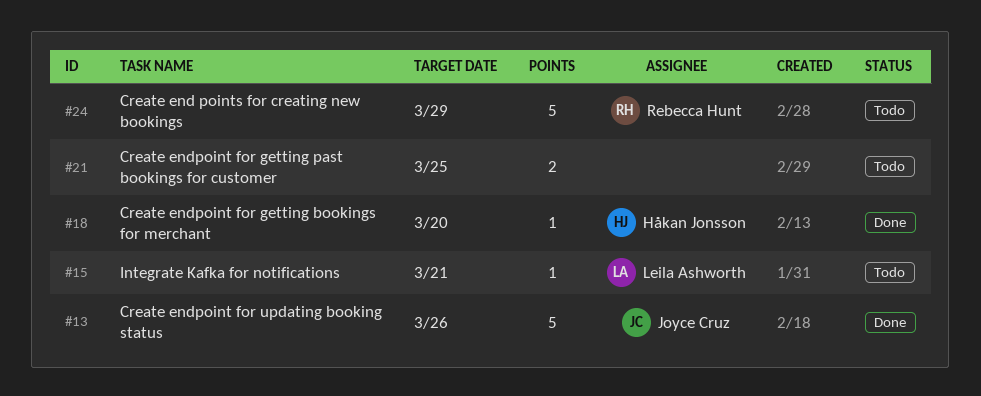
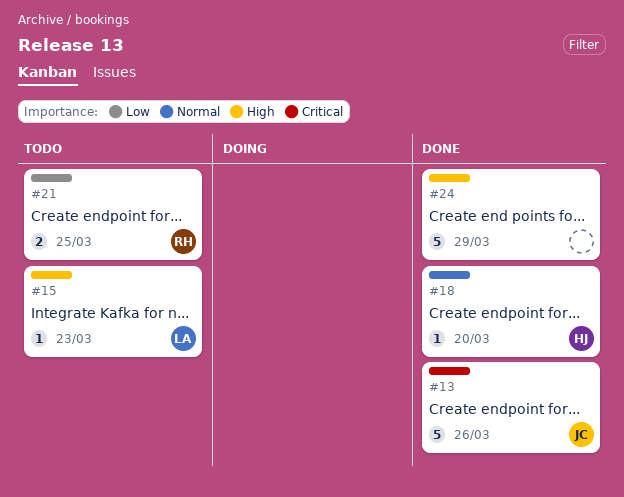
#15, due: Mar 21 -> Mar 23
#21, owner: none -> Rebecca Hunt
#24, status: Todo -> Done
#24, owner: Rebecca Hunt -> none

